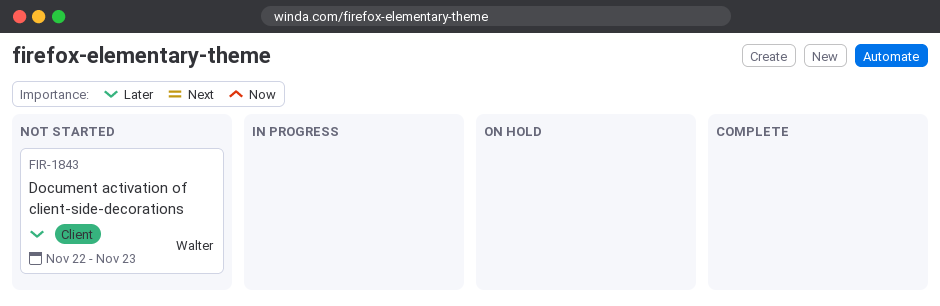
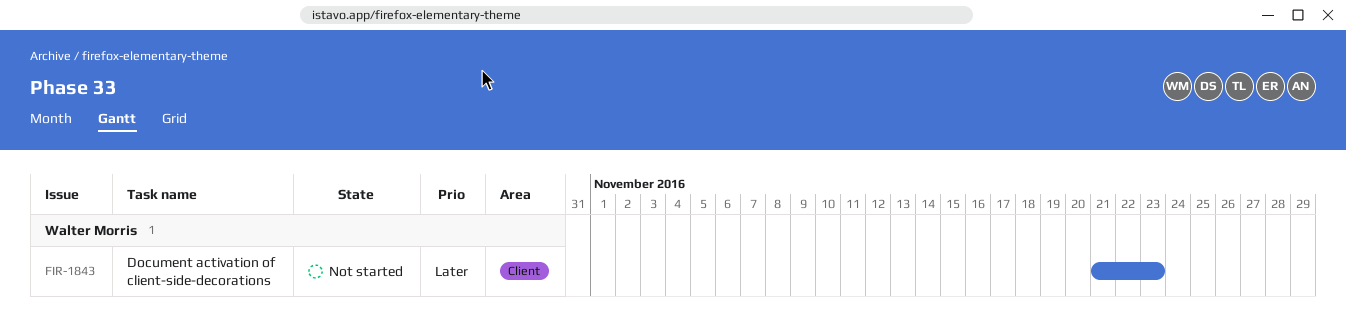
FIR-1843, start: Nov 22 -> Nov 21

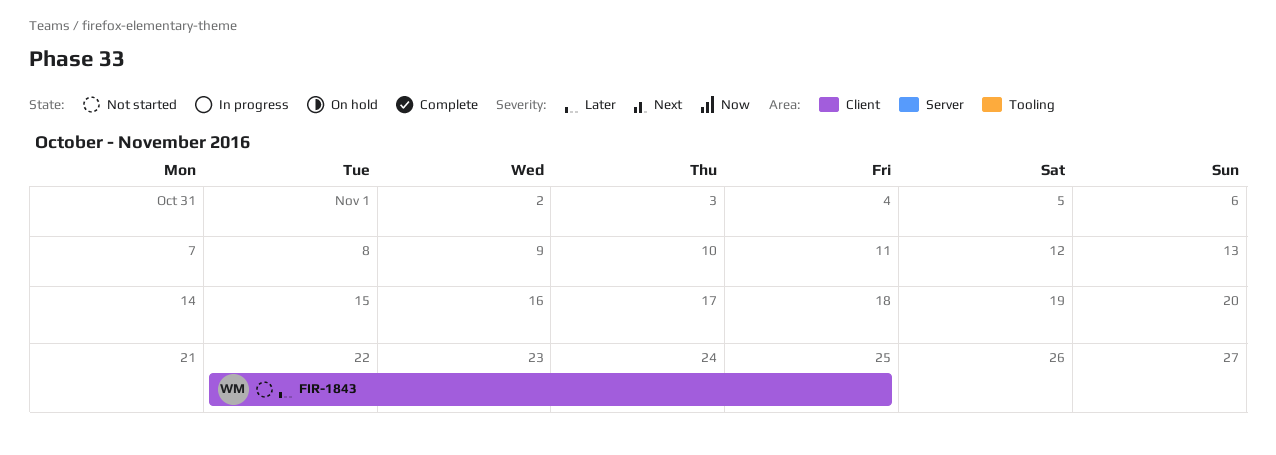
FIR-1843, start: Nov 21 -> Nov 22
FIR-1843, due: Nov 23 -> Nov 25

